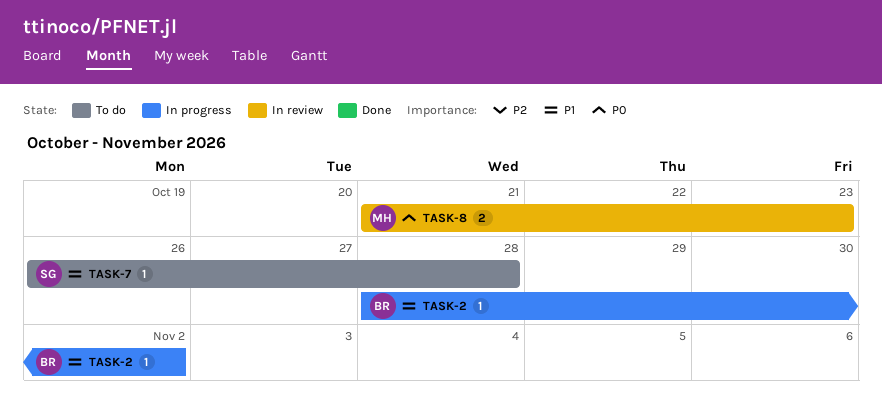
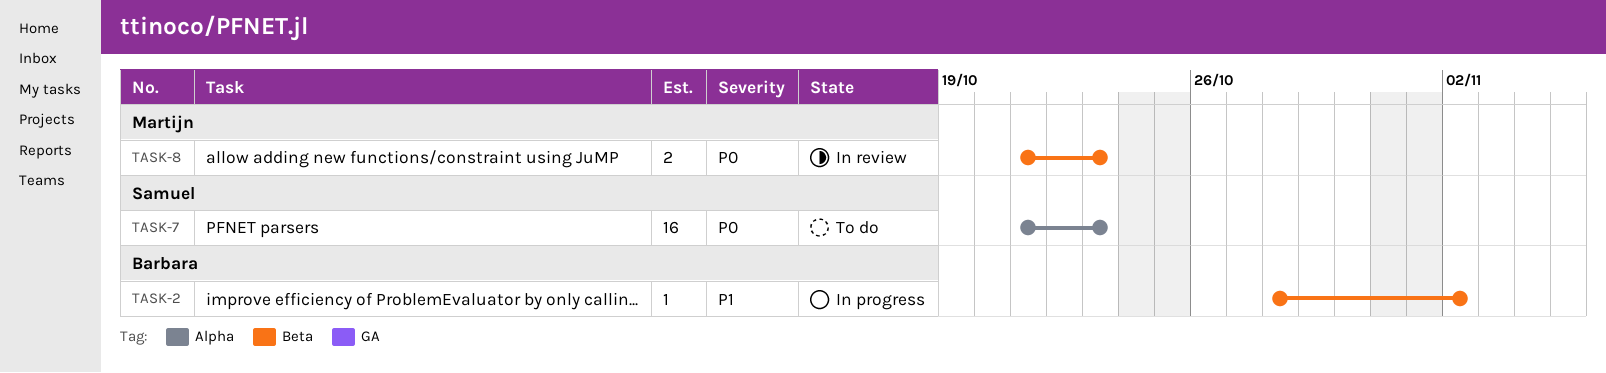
TASK-7, priority: P1 -> P0
TASK-7, estimate: 1 -> 16
TASK-7, start: Oct 26 -> Oct 21
TASK-7, due: Oct 28 -> Oct 23

